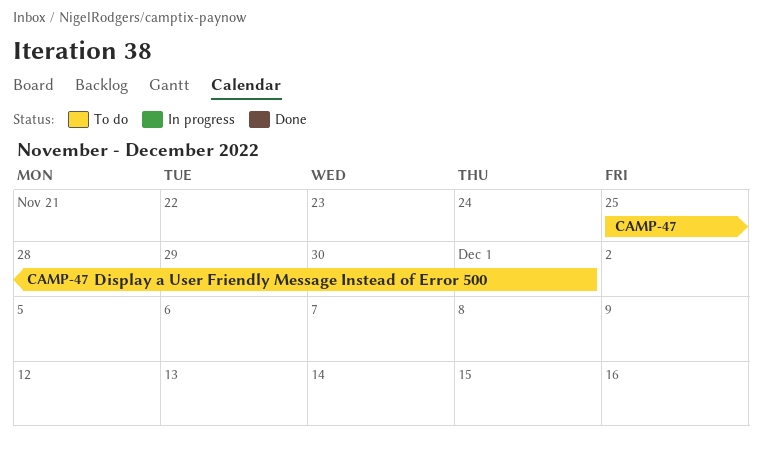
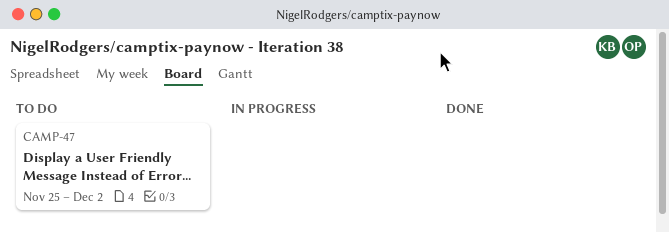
CAMP-47, due: Dec 1 -> Dec 2

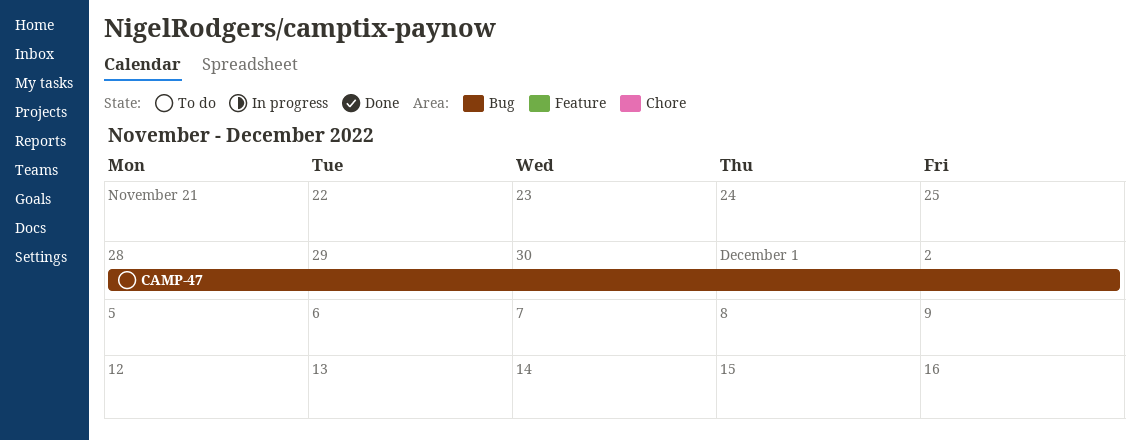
CAMP-47, start: Nov 25 -> Nov 28

